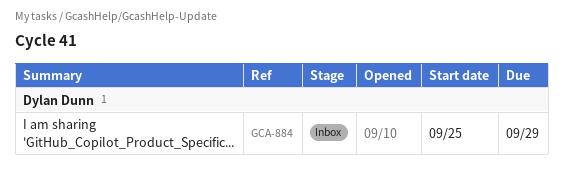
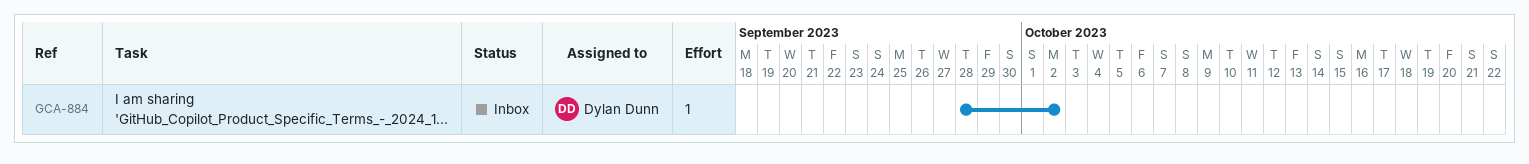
GCA-884, start: Sep 25 -> Sep 28
GCA-884, due: Sep 29 -> Oct 2

